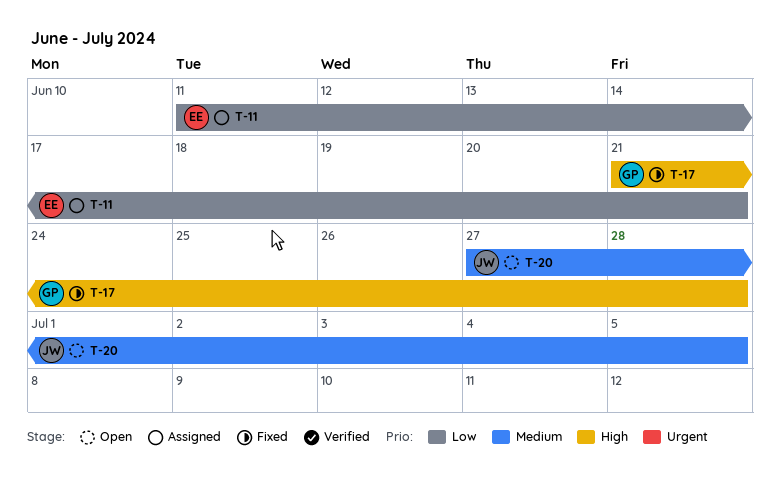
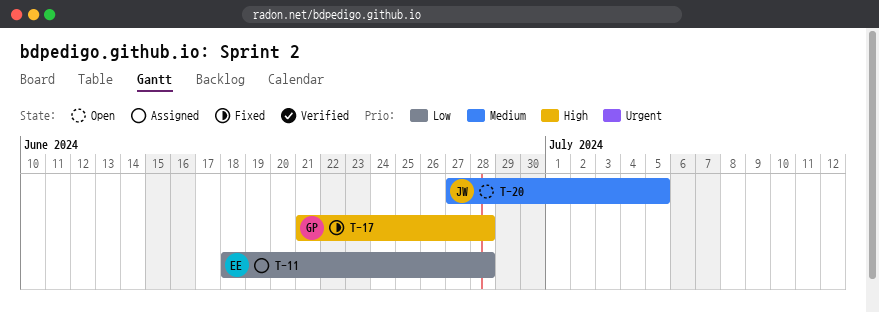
T-11, start: Jun 11 -> Jun 18
T-11, due: Jun 21 -> Jun 28

